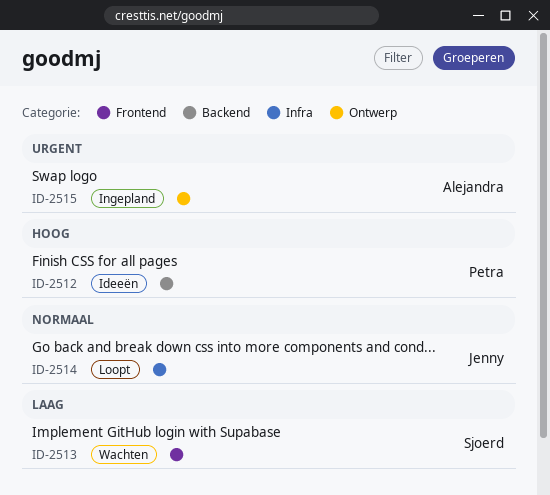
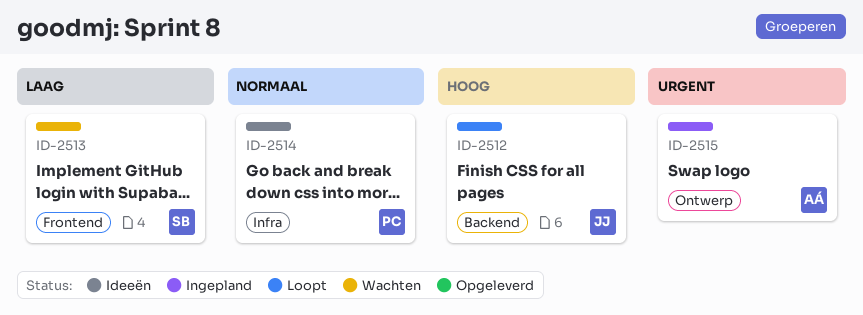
ID-2512, status: Ideeën -> Loopt
ID-2512, owner: Petra -> Jenny
ID-2514, status: Loopt -> Ideeën
ID-2514, owner: Jenny -> Petra

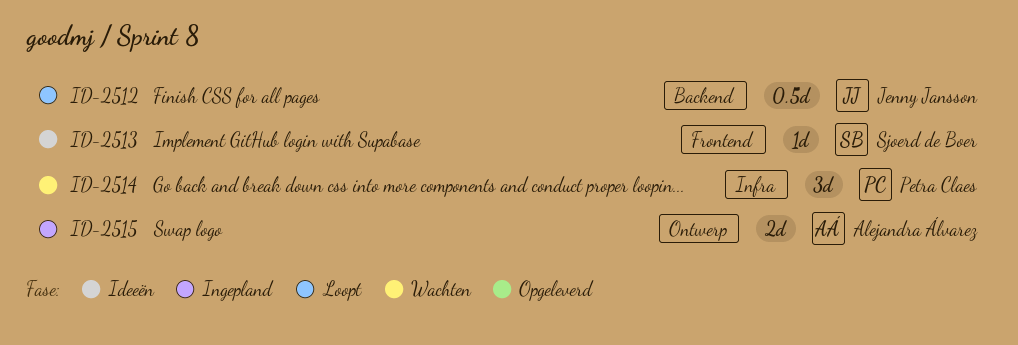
ID-2513, status: Wachten -> Ideeën
ID-2514, status: Ideeën -> Wachten

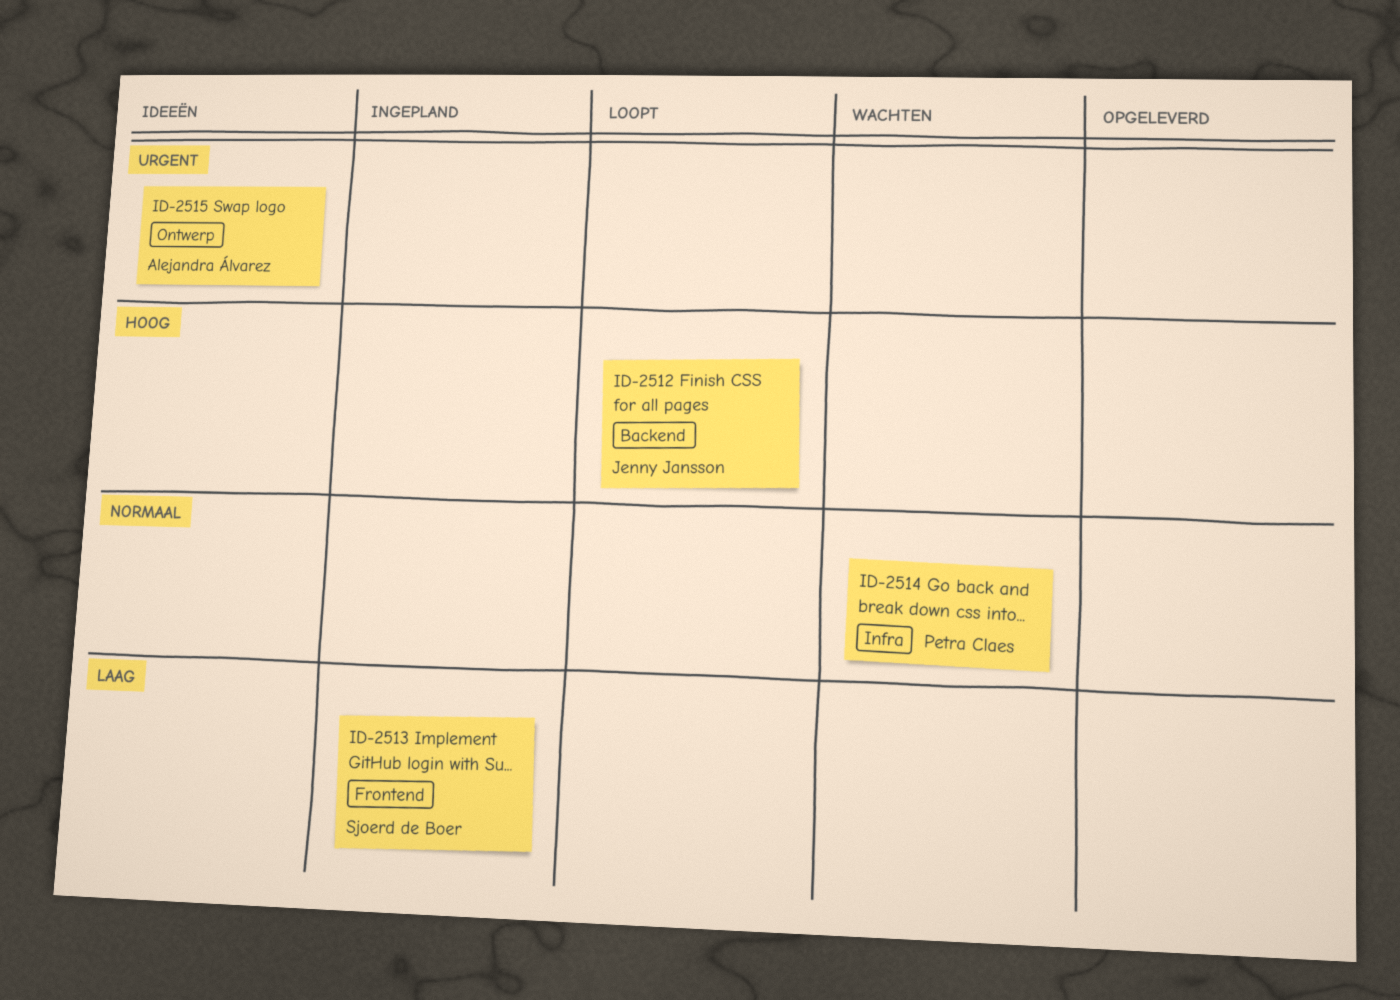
ID-2513, status: Ideeën -> Ingepland
ID-2515, status: Ingepland -> Ideeën

